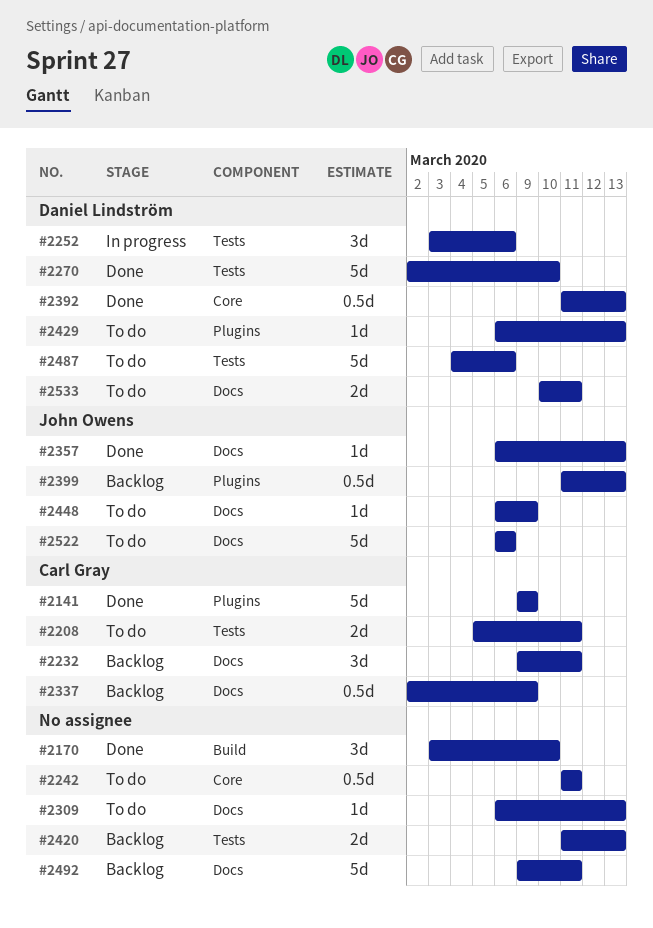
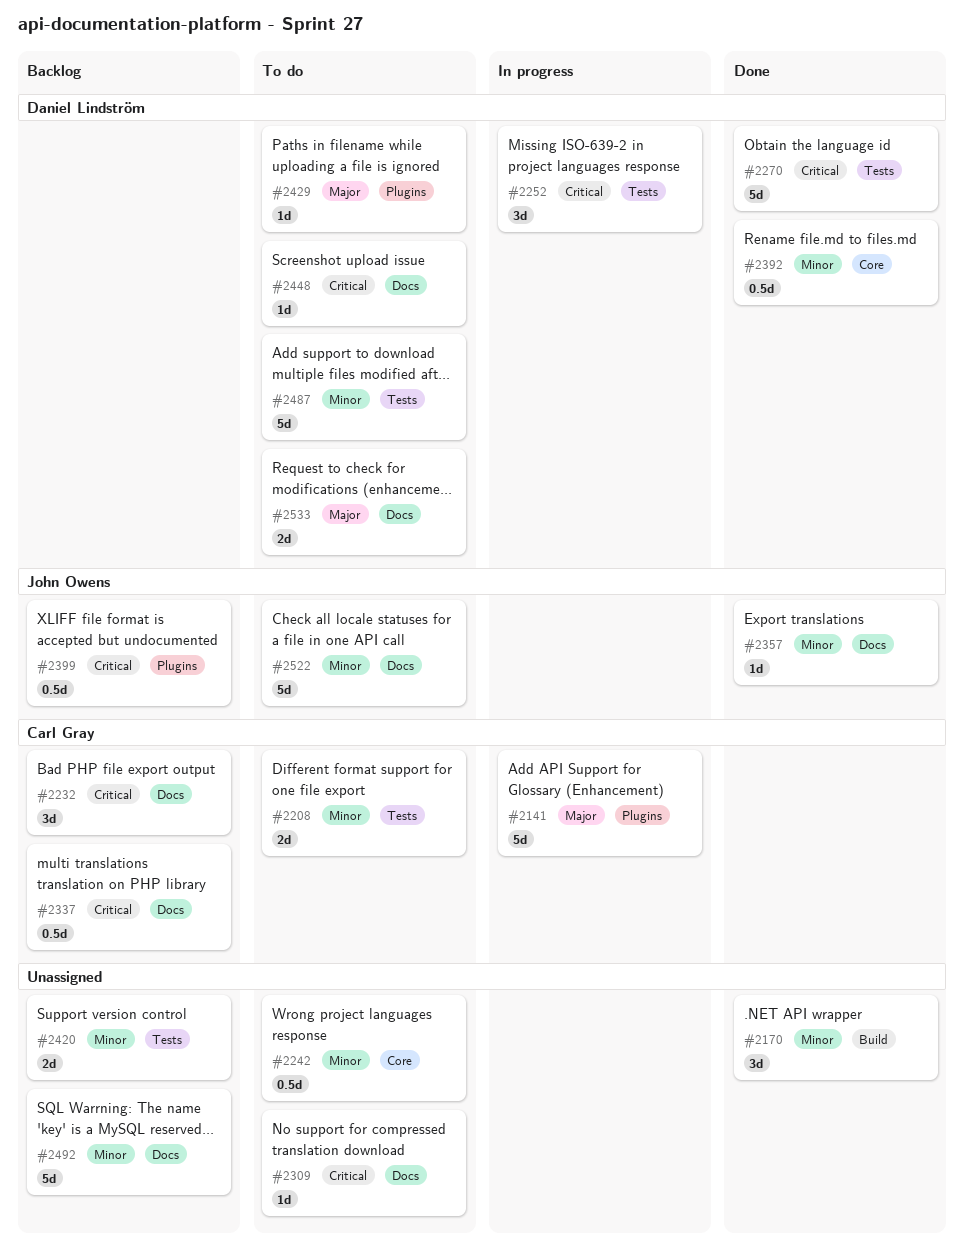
#2141, status: Done -> In progress
#2448, owner: John Owens -> Daniel Lindström

